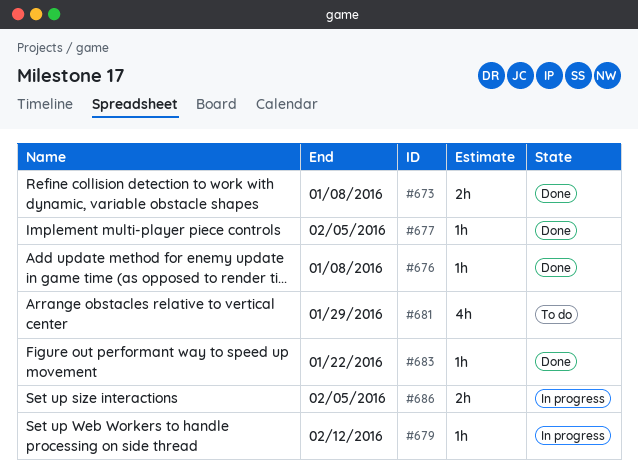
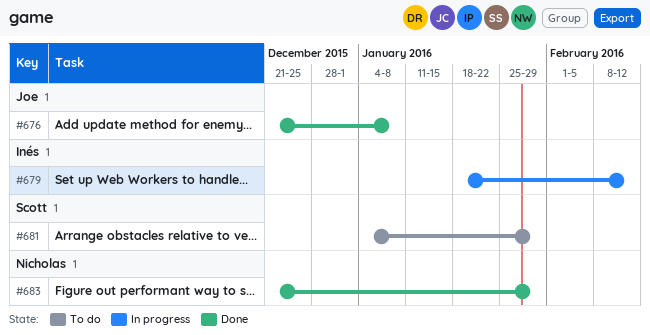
#673: present -> none
#677: present -> none
#683, due: Jan 22 -> Jan 29
#686: present -> none

